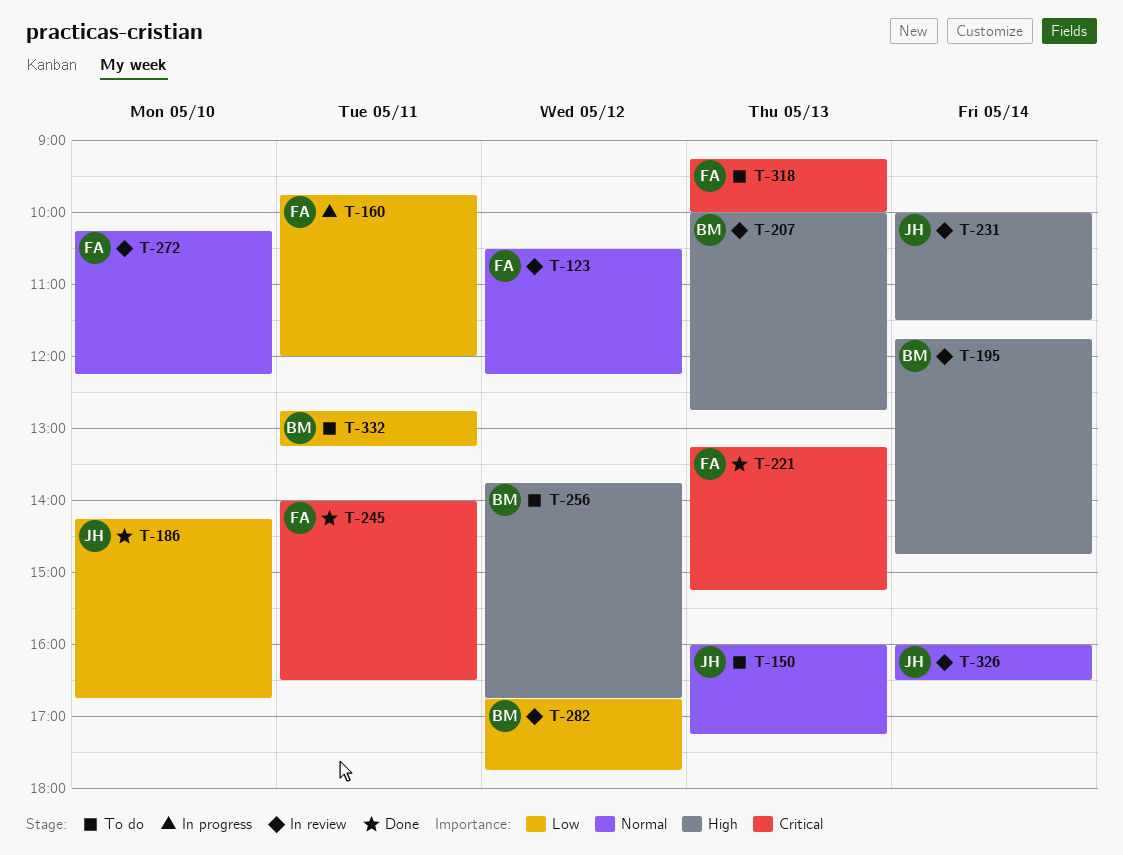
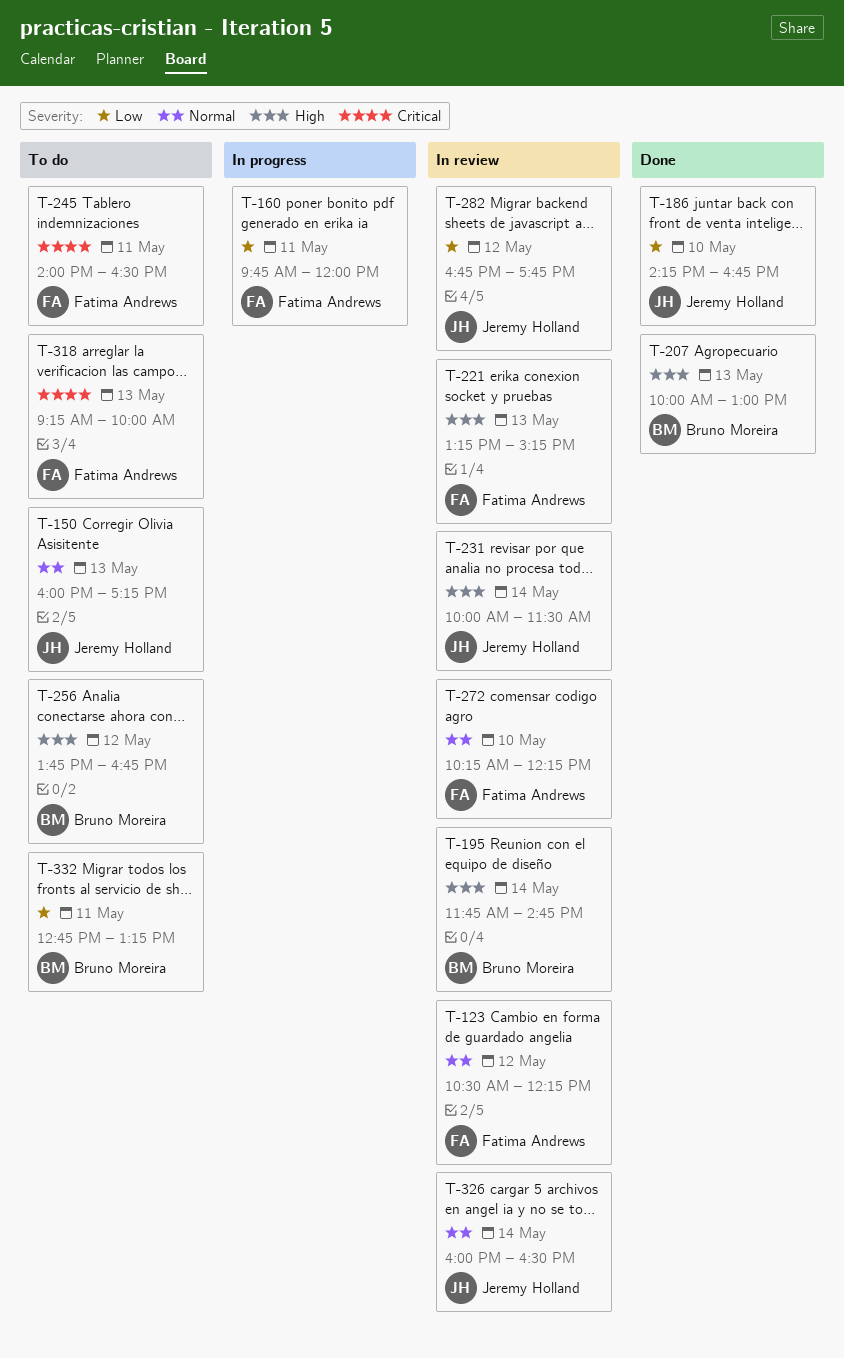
T-207, status: In review -> Done
T-207, ends: 12:45 -> 13:00
T-221, status: Done -> In review
T-221, priority: Critical -> High
T-245, status: Done -> To do
T-282, owner: Bruno Moreira -> Jeremy Holland

